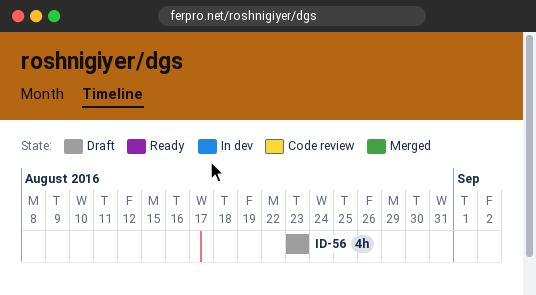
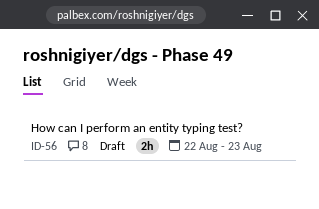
ID-56, estimate: 4h -> 2h
ID-56, start: Aug 23 -> Aug 22

